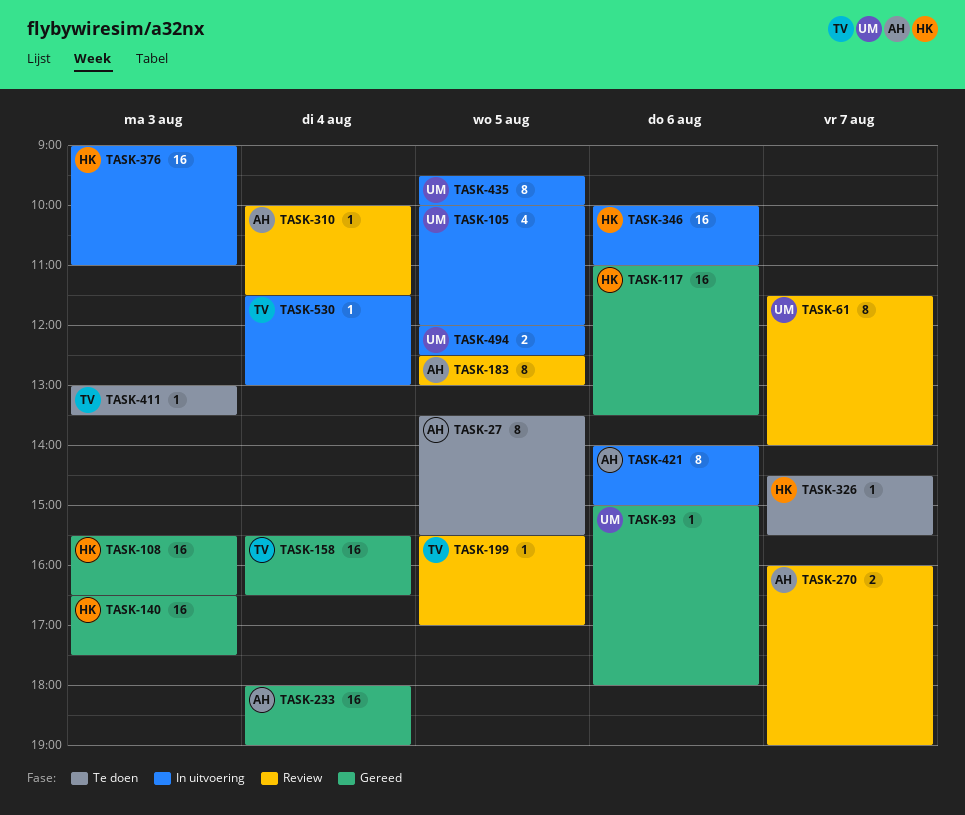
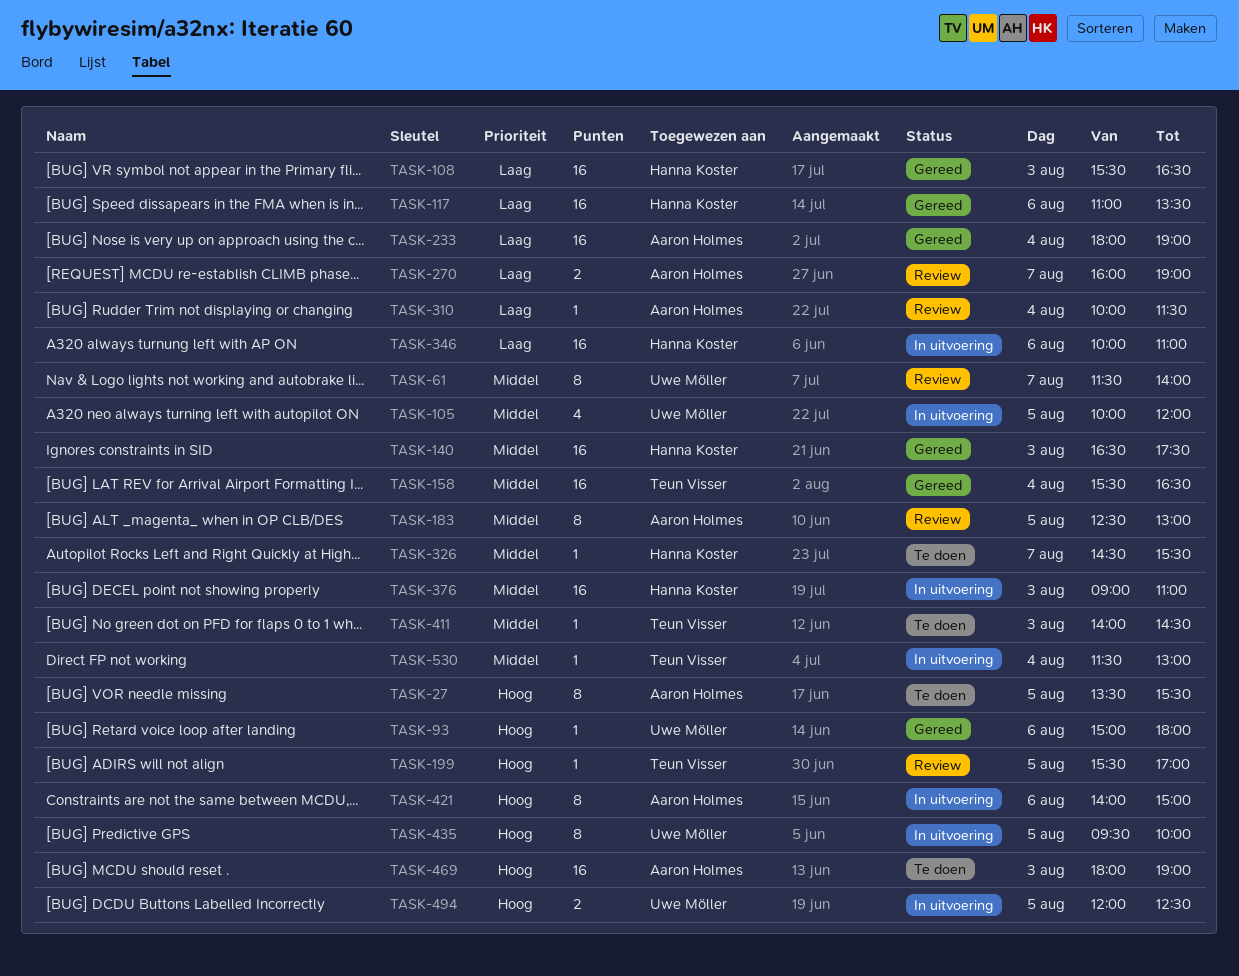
TASK-411, begins: 13:00 -> 14:00
TASK-411, ends: 13:30 -> 14:30
TASK-469: none -> present

